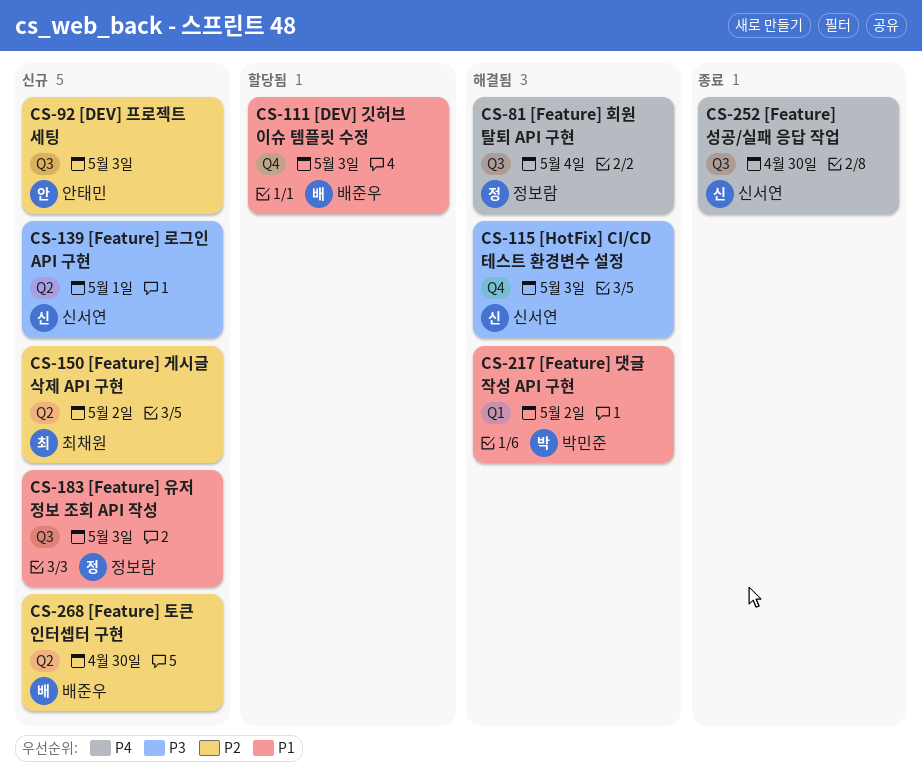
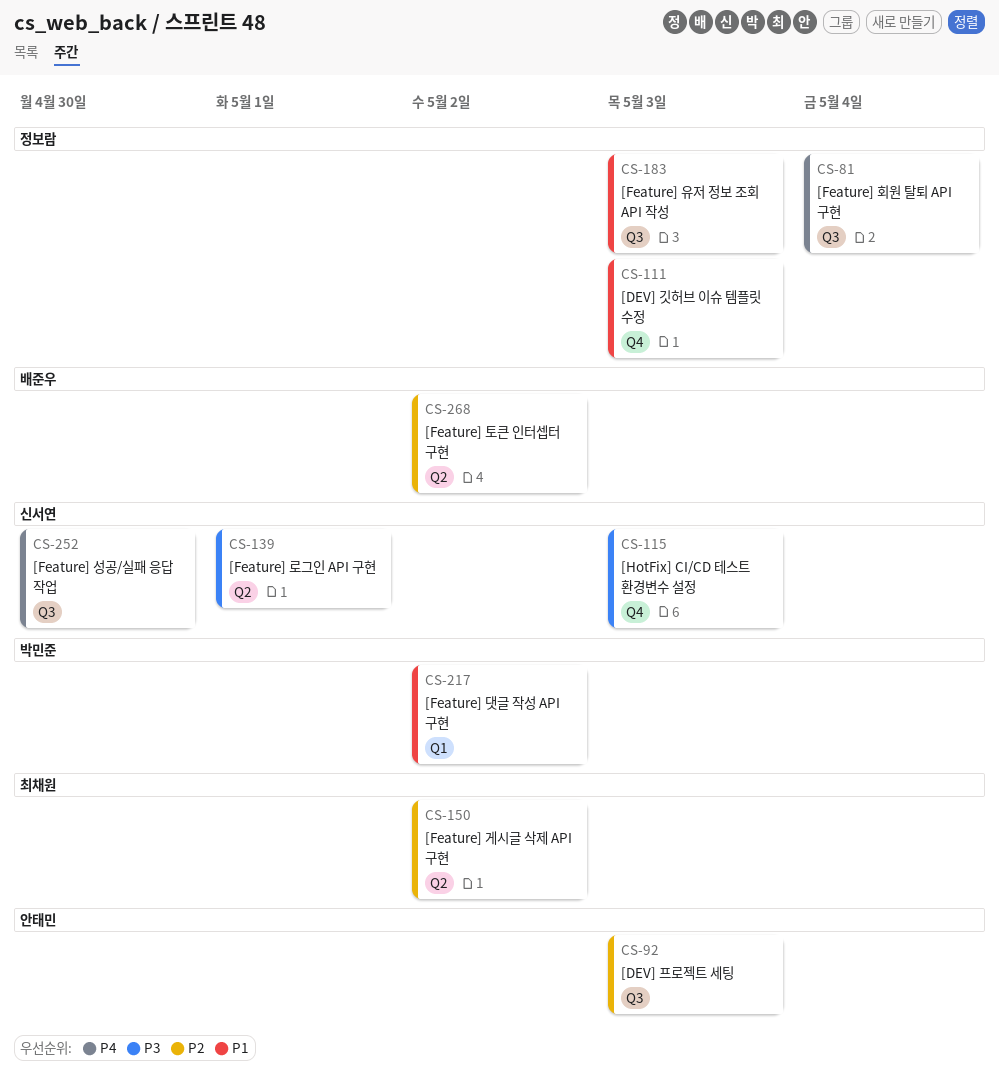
CS-111, owner: 배준우 -> 정보람
CS-268, due: Apr 30 -> May 2

